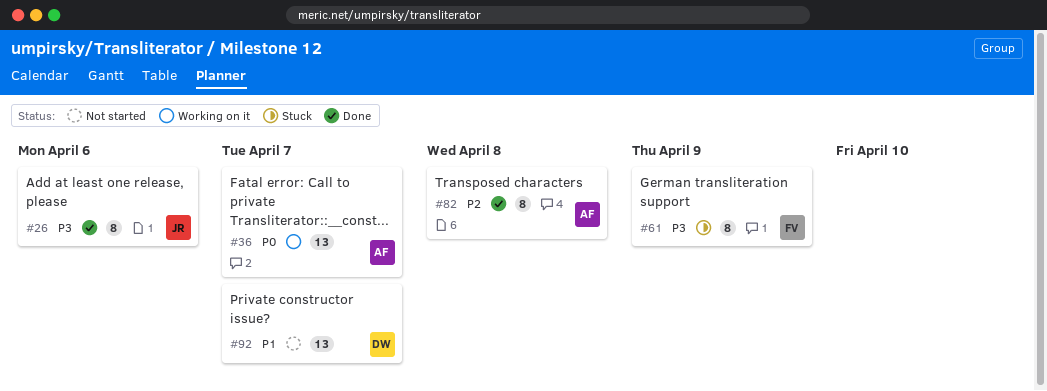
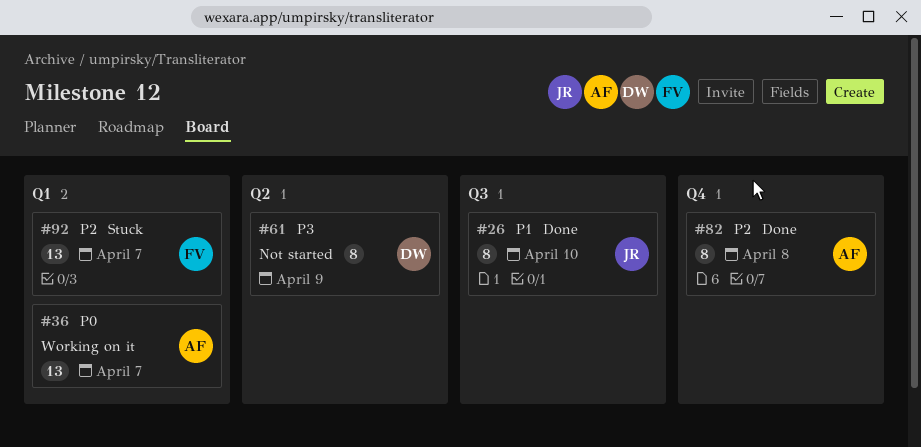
#26, priority: P3 -> P1
#26, due: Apr 6 -> Apr 10
#61, status: Stuck -> Not started
#61, owner: FV -> DW
#92, status: Not started -> Stuck
#92, owner: DW -> FV
#92, priority: P1 -> P2

